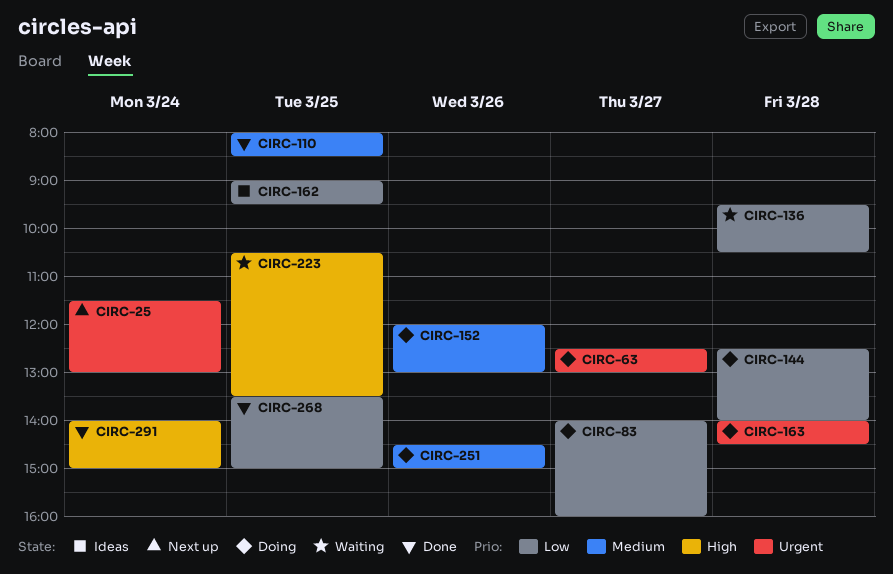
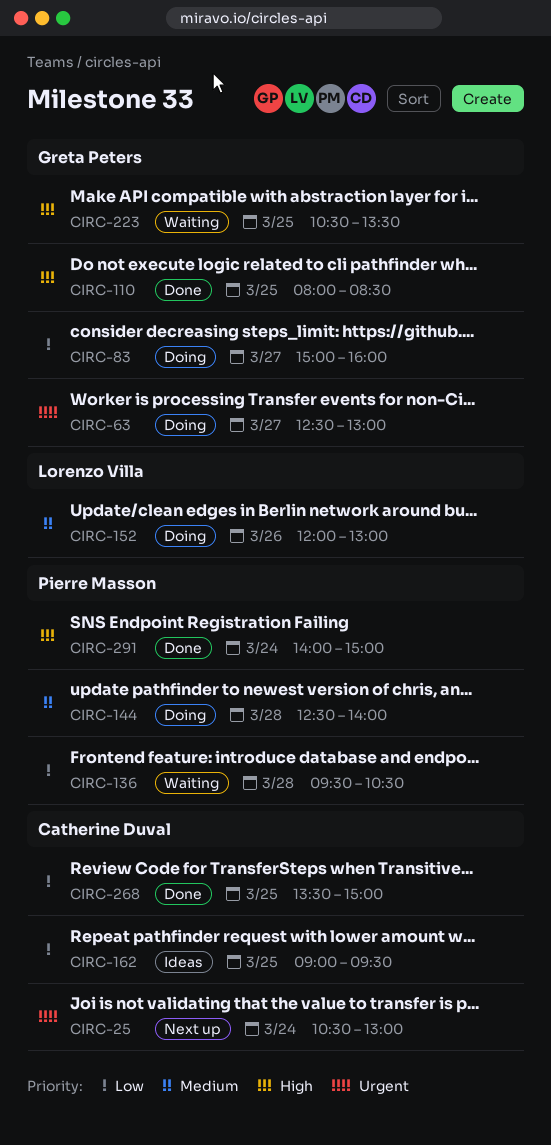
CIRC-25, begins: 11:30 -> 10:30
CIRC-83, begins: 14:00 -> 15:00
CIRC-110, priority: Medium -> High
CIRC-144, priority: Low -> Medium
CIRC-163: present -> none
CIRC-251: present -> none

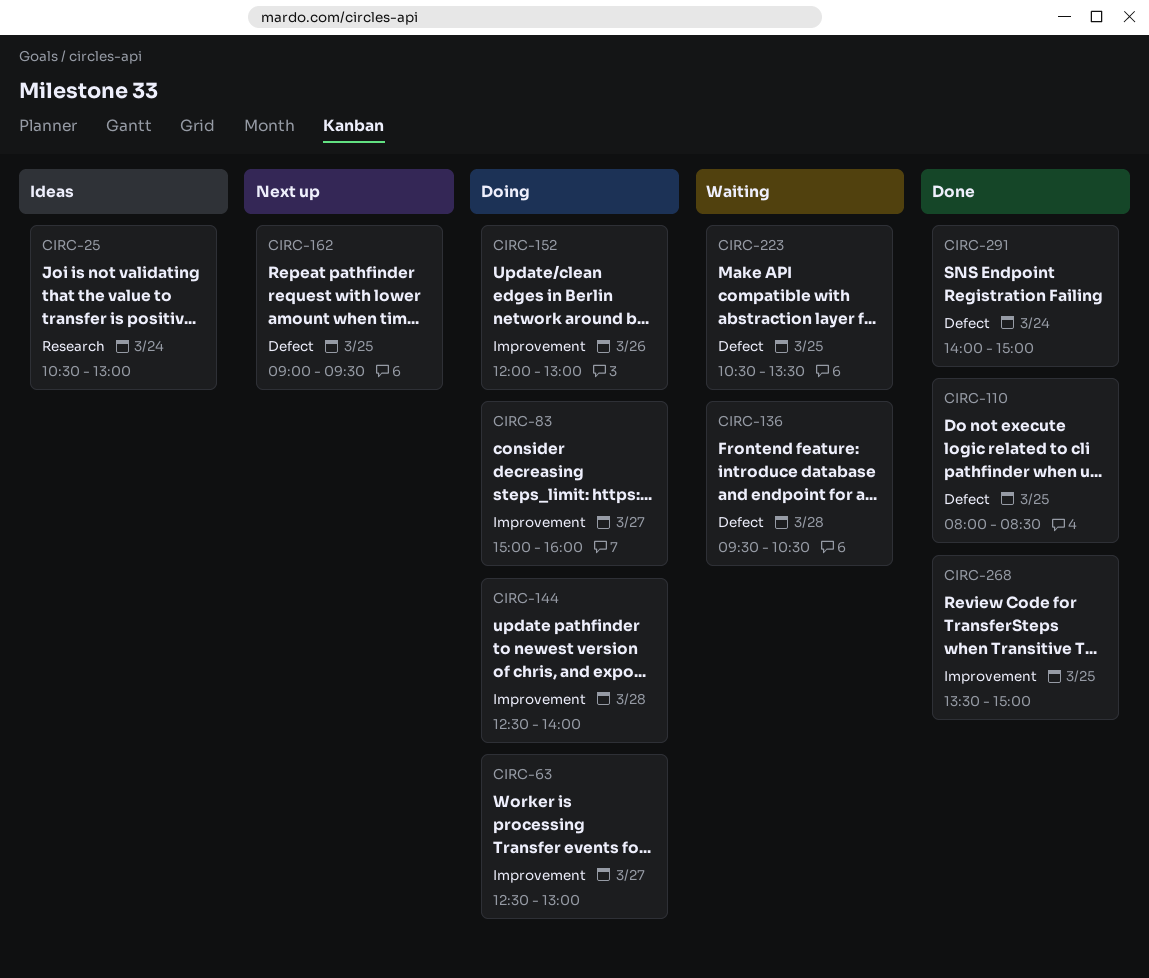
CIRC-25, status: Next up -> Ideas
CIRC-162, status: Ideas -> Next up

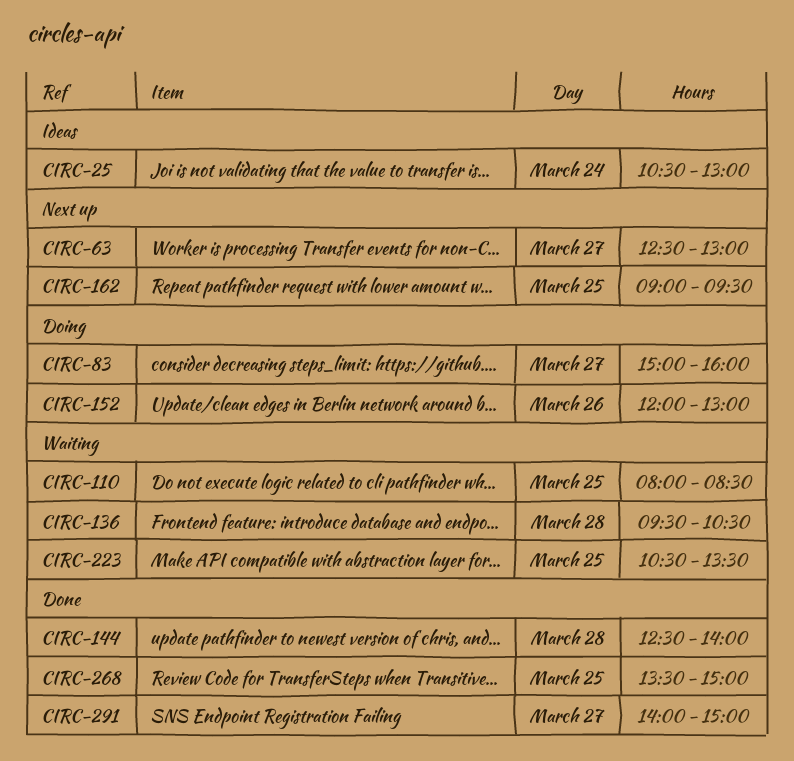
CIRC-63, status: Doing -> Next up
CIRC-110, status: Done -> Waiting
CIRC-144, status: Doing -> Done
CIRC-291, day: Mar 24 -> Mar 27

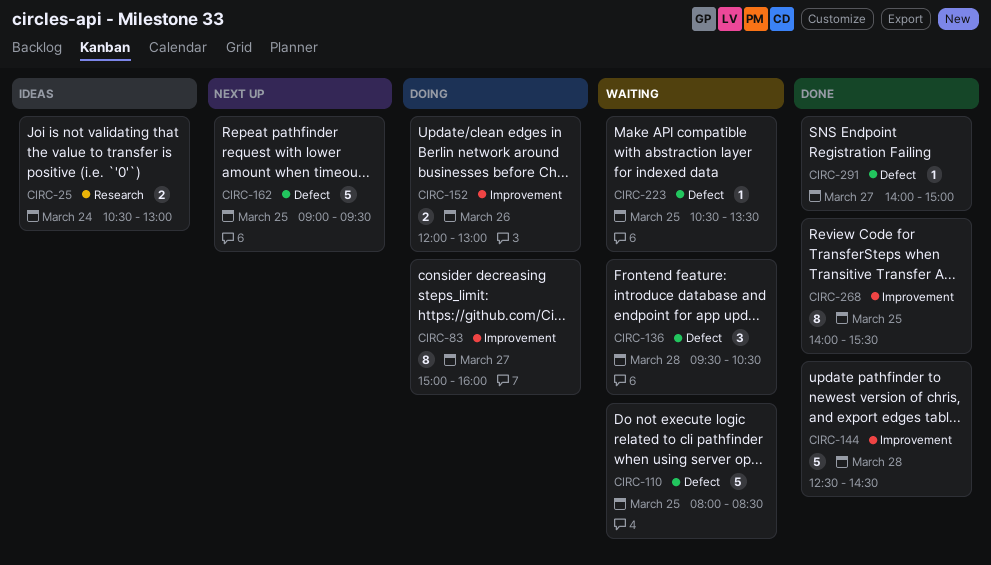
CIRC-63: present -> none
CIRC-144, ends: 14:00 -> 14:30
CIRC-268, begins: 13:30 -> 14:00
CIRC-268, ends: 15:00 -> 15:30

